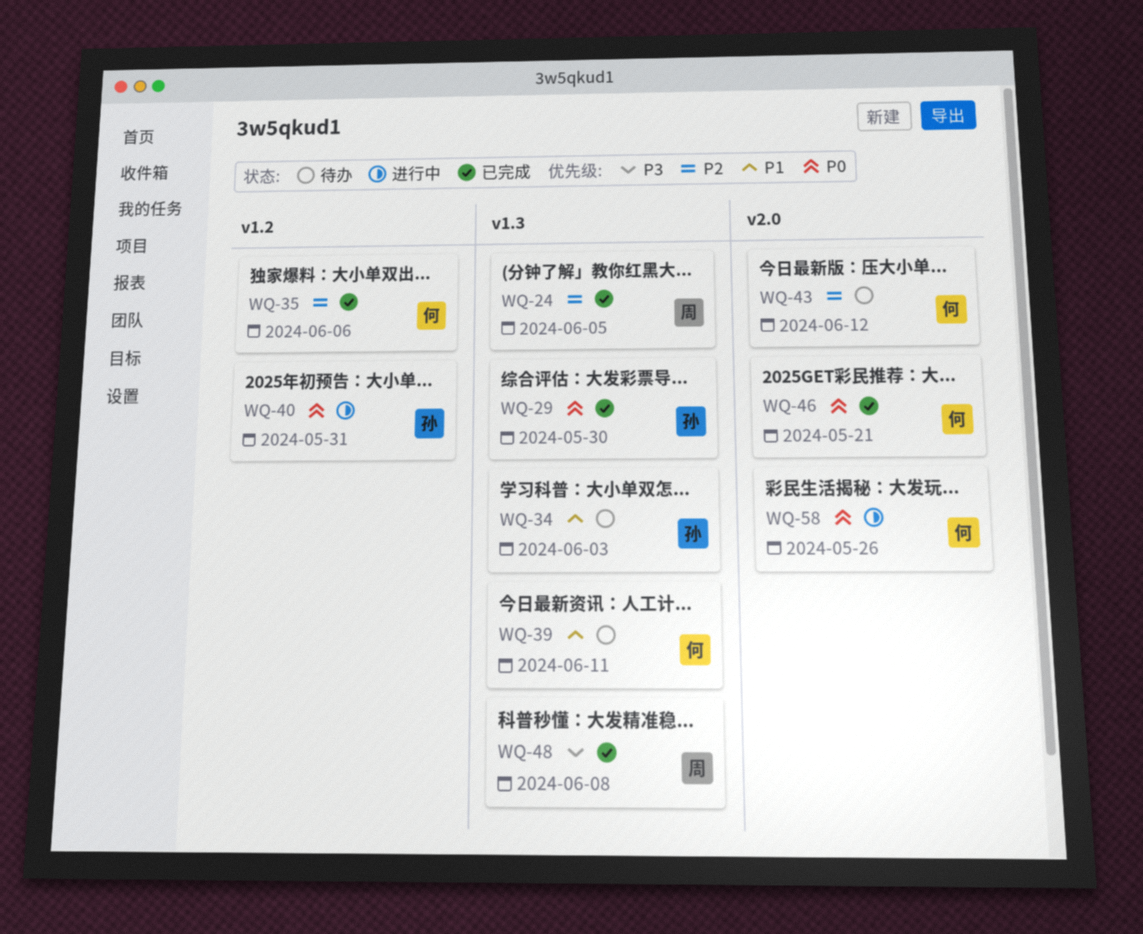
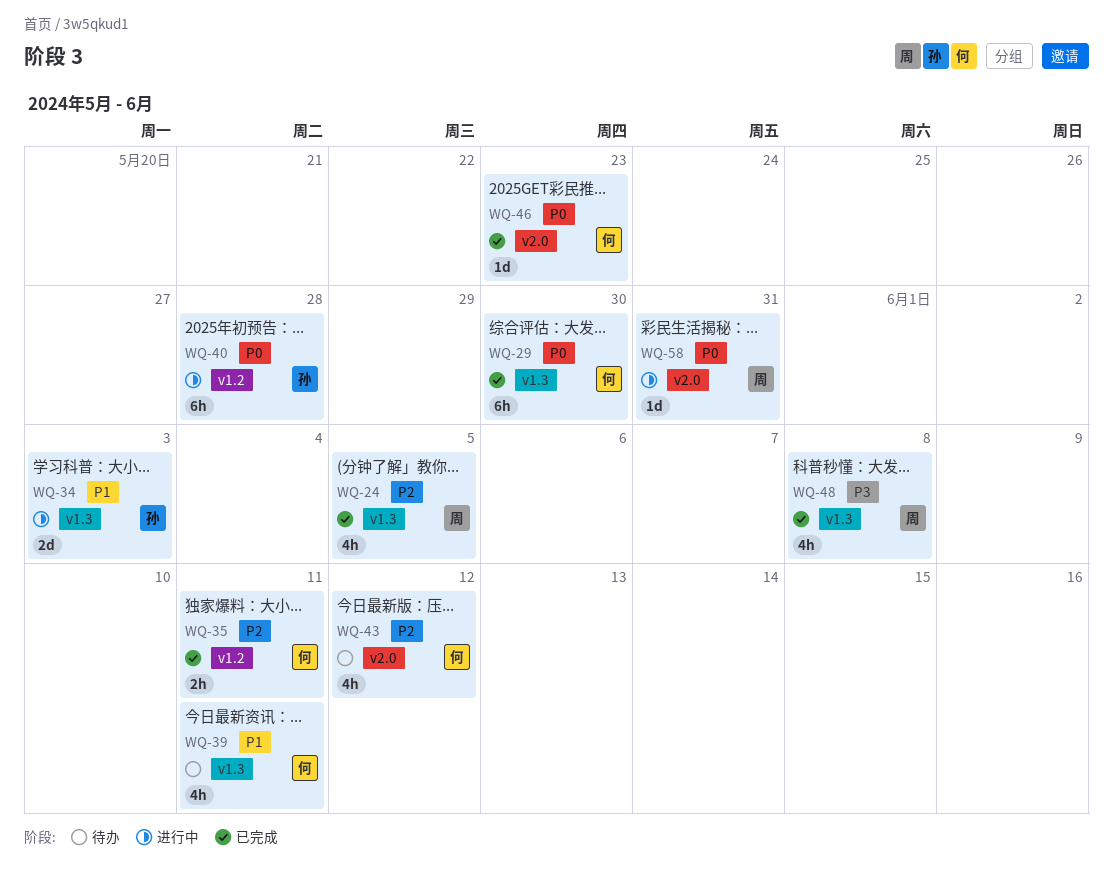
WQ-29, owner: 孙 -> 何
WQ-34, status: 待办 -> 进行中
WQ-35, due: Jun 6 -> Jun 11
WQ-40, due: May 31 -> May 28
WQ-46, due: May 21 -> May 23
WQ-58, owner: 何 -> 周
WQ-58, due: May 26 -> May 31

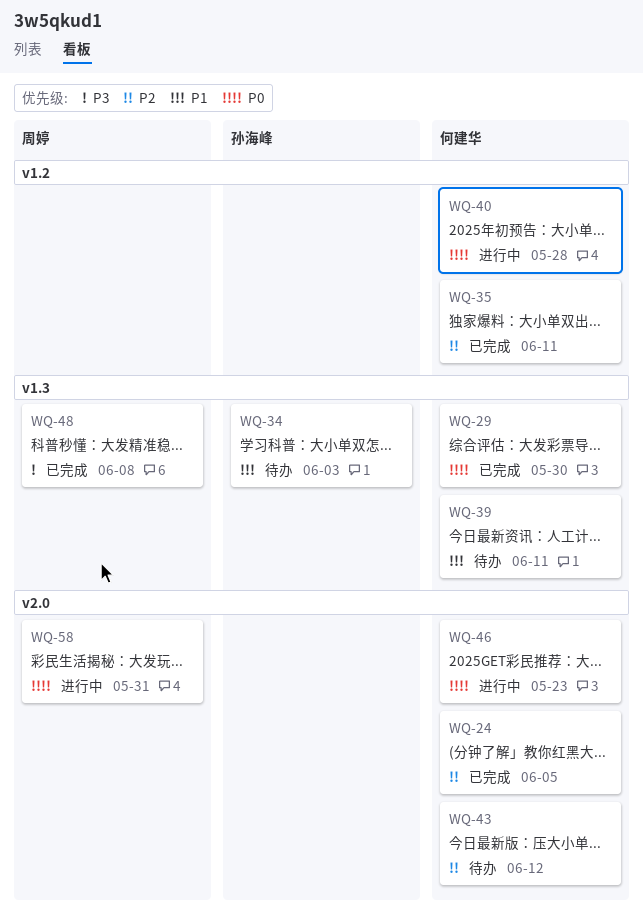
WQ-24, owner: 周婷 -> 何建华
WQ-24, label: v1.3 -> v2.0
WQ-34, status: 进行中 -> 待办
WQ-40, owner: 孙海峰 -> 何建华
WQ-46, status: 已完成 -> 进行中

